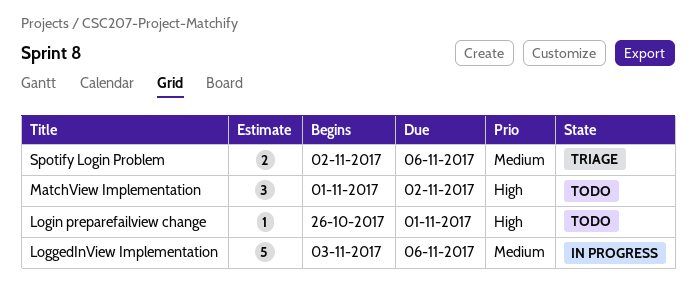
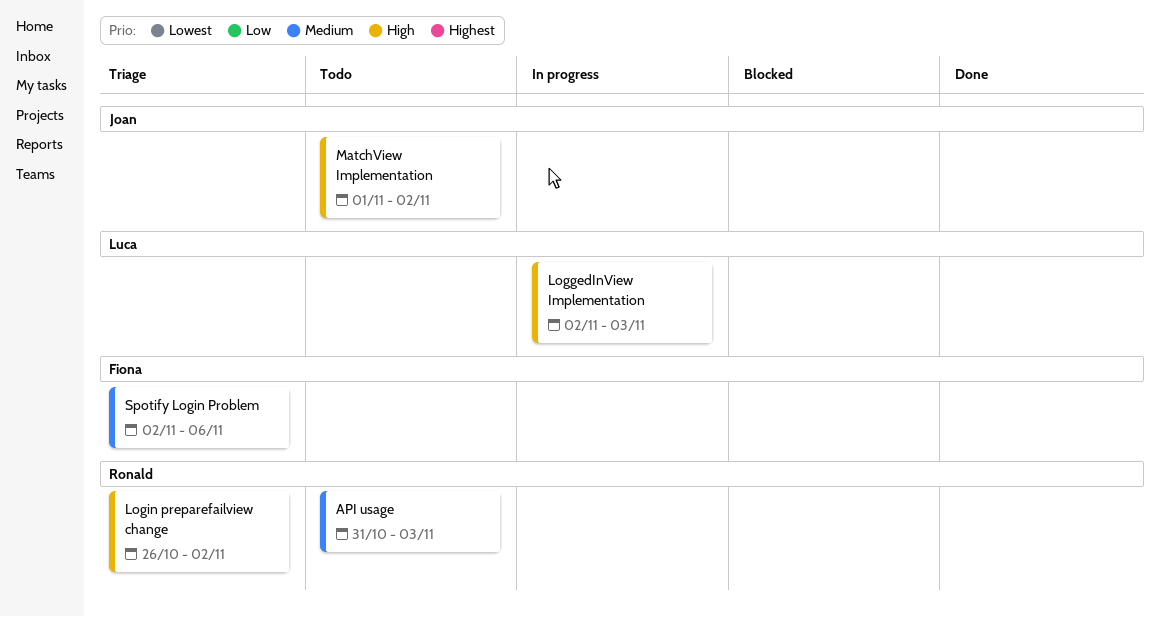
API usage: none -> present
LoggedInView Implementation, priority: Medium -> High
LoggedInView Implementation, start: Nov 3 -> Nov 2
LoggedInView Implementation, due: Nov 6 -> Nov 3
Login preparefailview change, status: Todo -> Triage
Login preparefailview change, due: Nov 1 -> Nov 2

